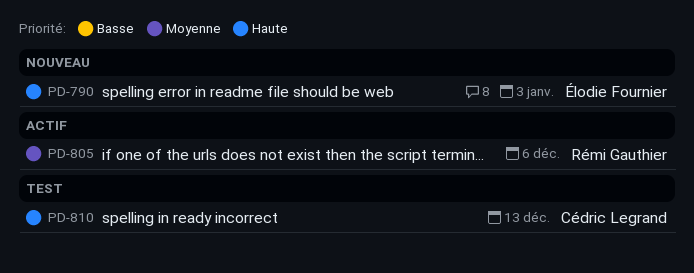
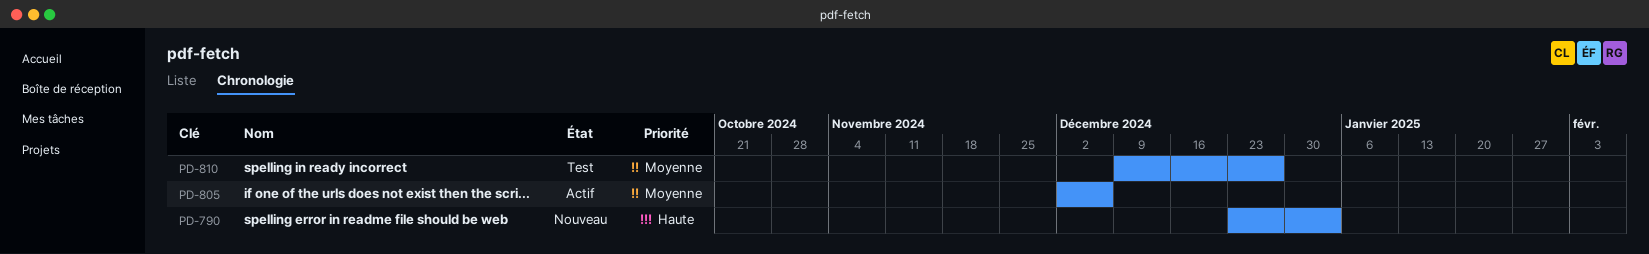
PD-810, priority: Haute -> Moyenne
PD-810, due: Dec 13 -> Dec 27

